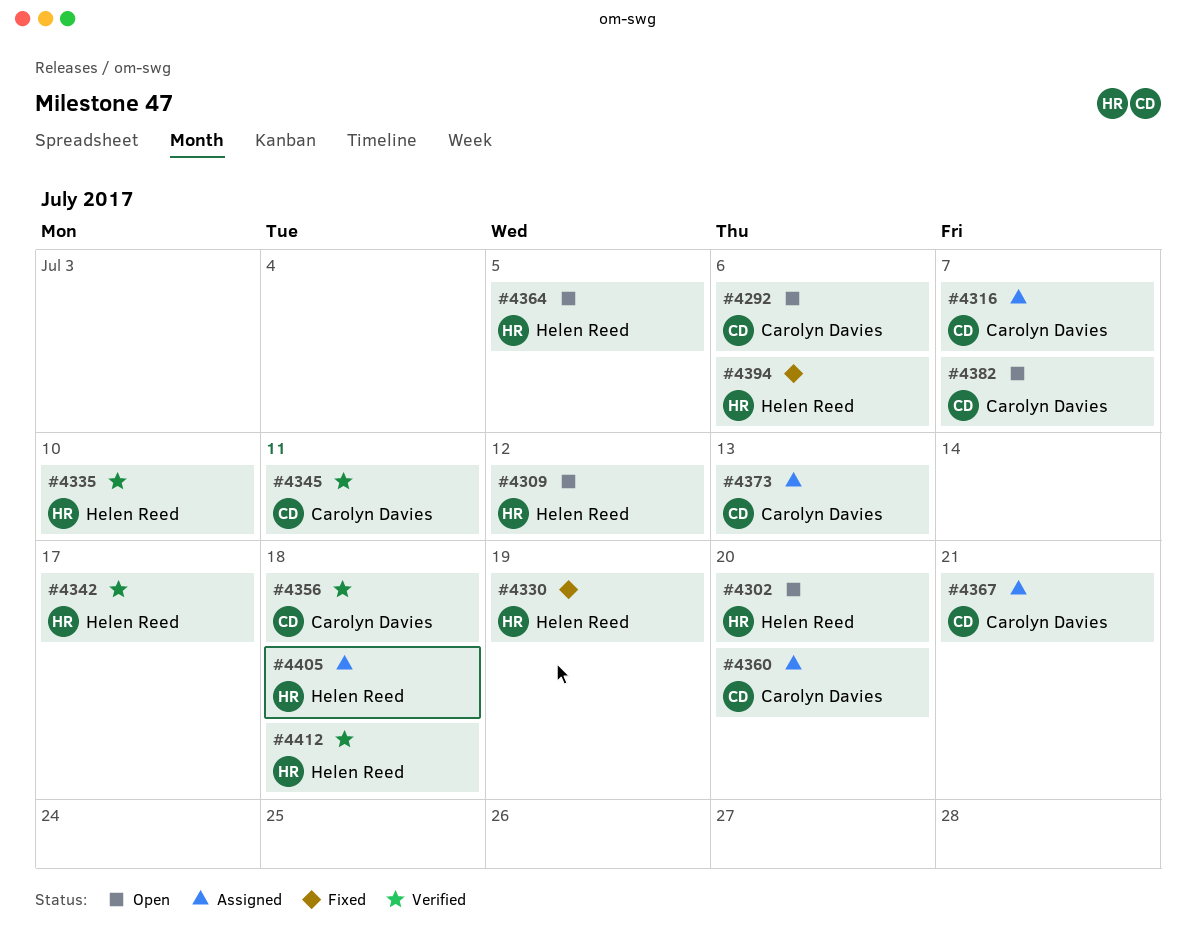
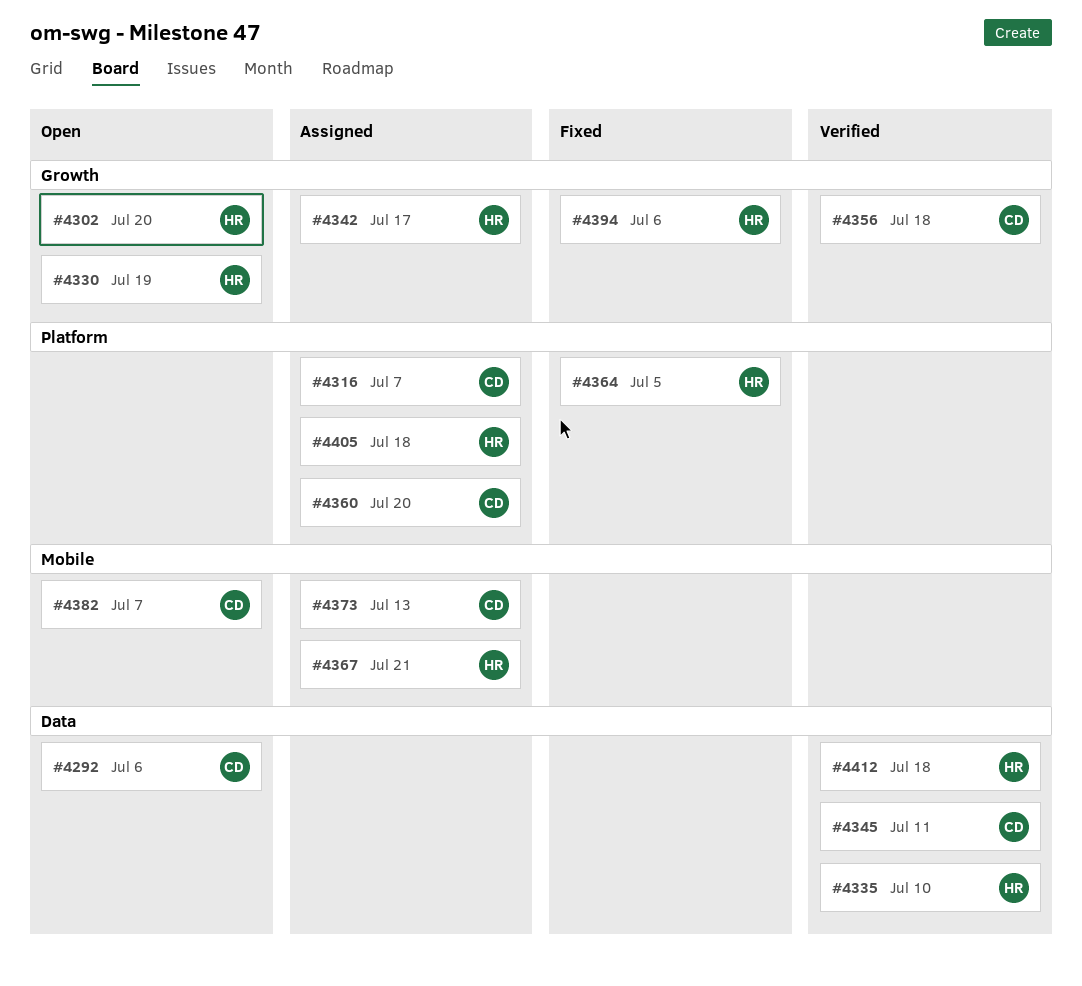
#4309: present -> none
#4330, status: Fixed -> Open
#4342, status: Verified -> Assigned
#4364, status: Open -> Fixed
#4367, owner: Carolyn Davies -> Helen Reed

